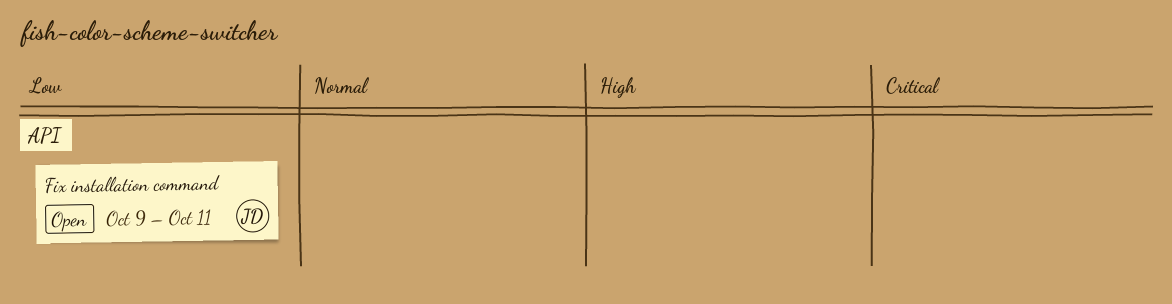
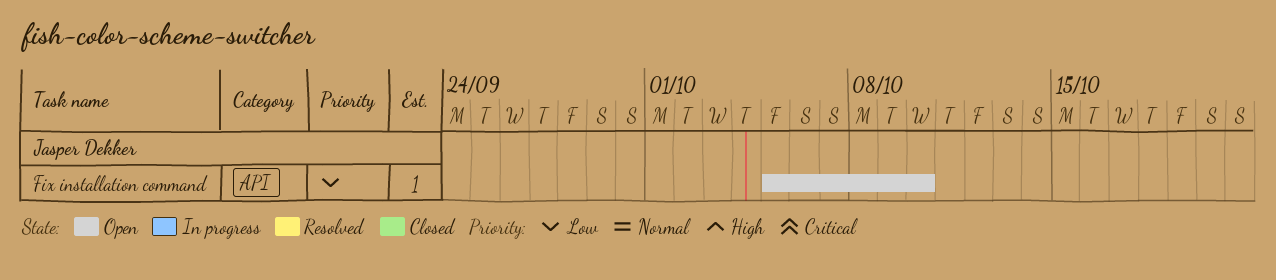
Fix installation command, start: Oct 9 -> Oct 5
Fix installation command, due: Oct 11 -> Oct 10

